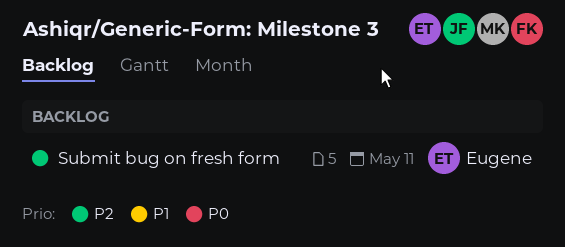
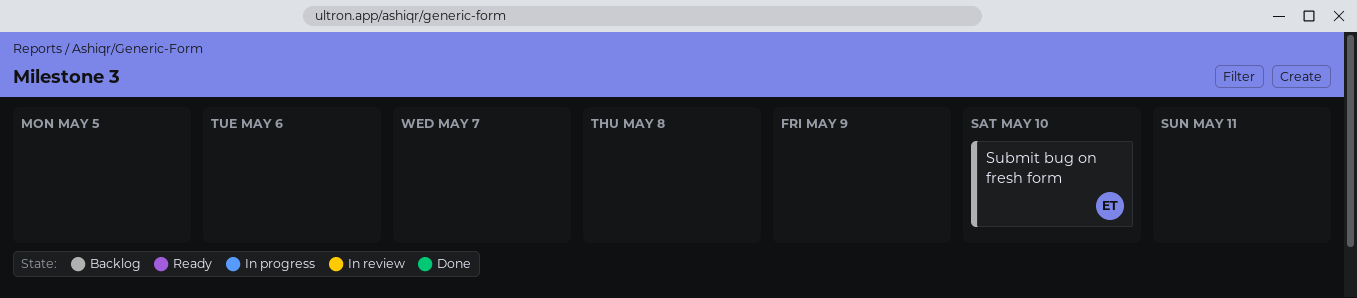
Submit bug on fresh form, due: May 11 -> May 10

